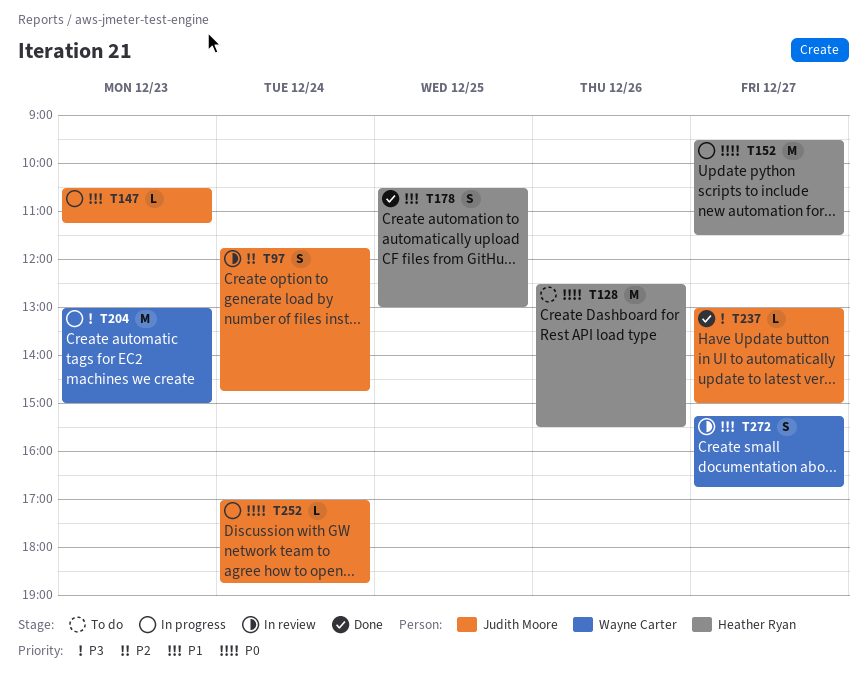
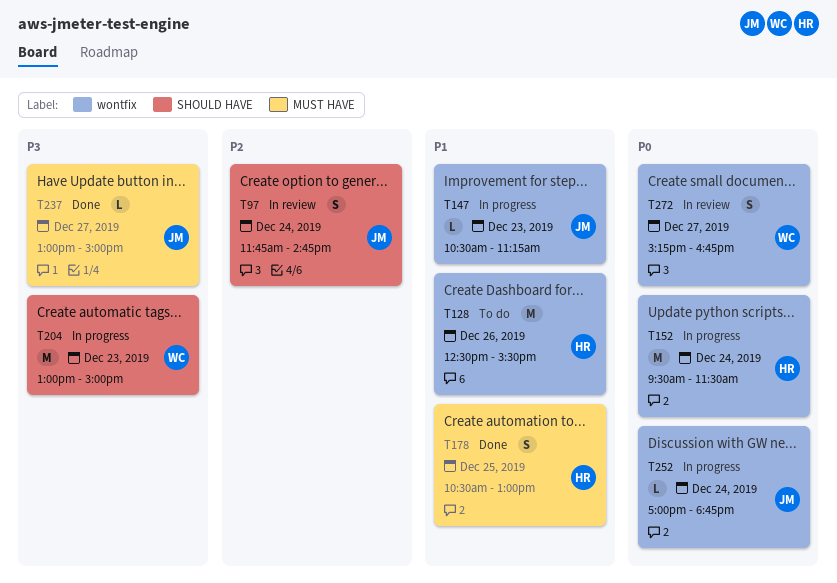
T128, priority: P0 -> P1
T152, day: Dec 27 -> Dec 24
T272, priority: P1 -> P0

